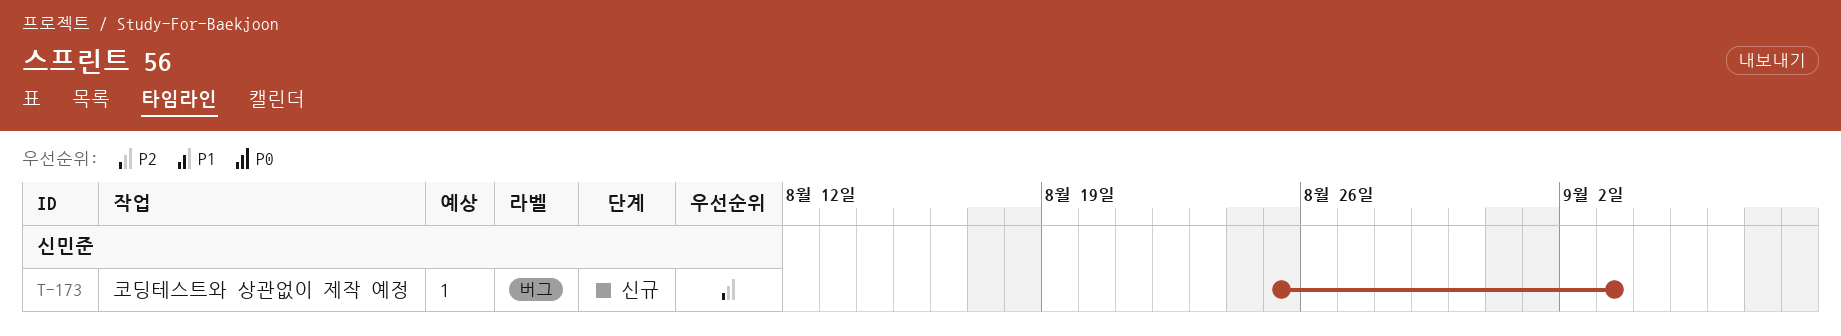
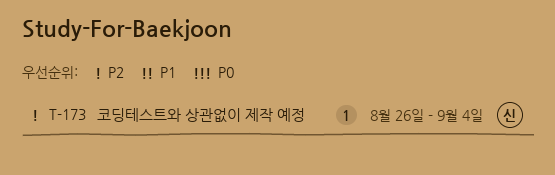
T-173, start: Aug 25 -> Aug 26
T-173, due: Sep 3 -> Sep 4

